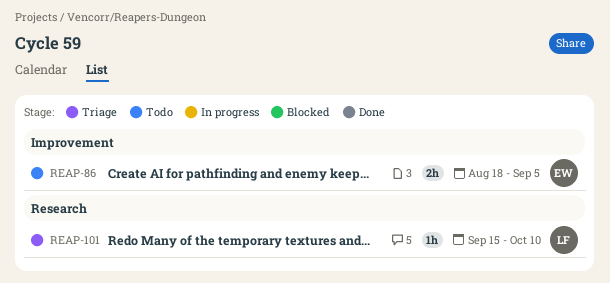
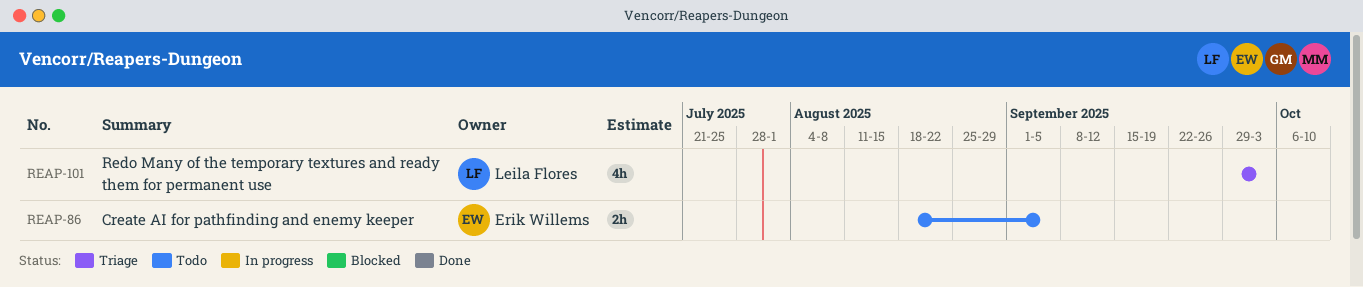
REAP-101, estimate: 1h -> 4h
REAP-101, start: Sep 15 -> Sep 29
REAP-101, due: Oct 10 -> Oct 3

